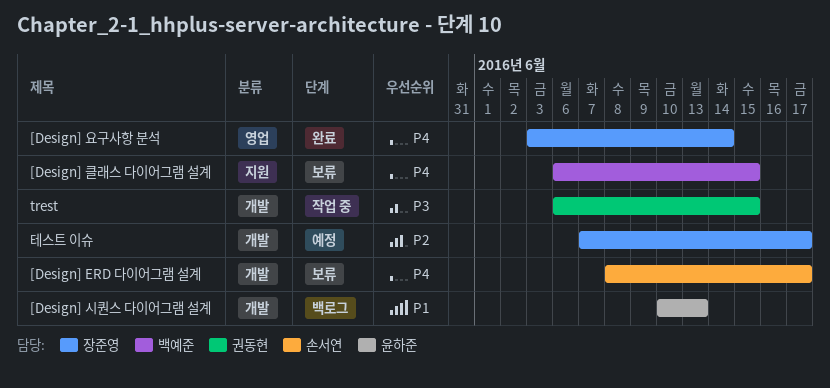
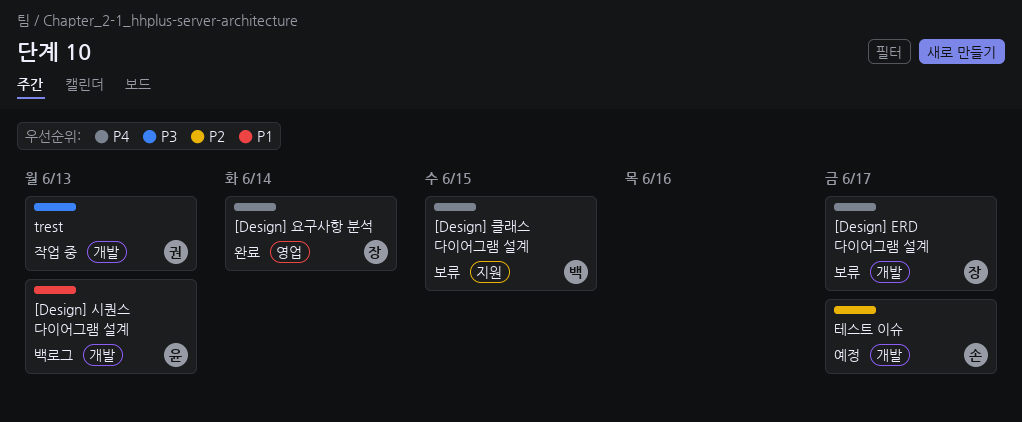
[Design] ERD 다이어그램 설계, owner: 손서연 -> 장준영
trest, due: Jun 15 -> Jun 13
테스트 이슈, owner: 장준영 -> 손서연

